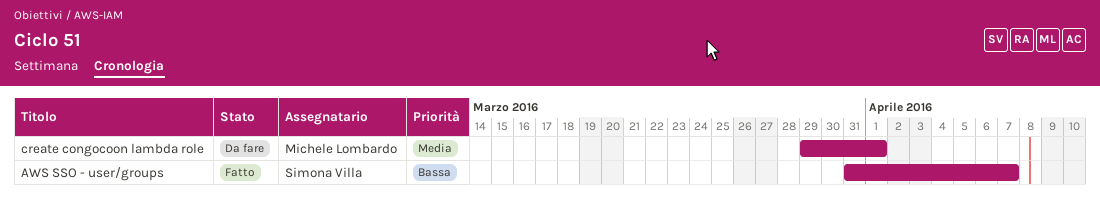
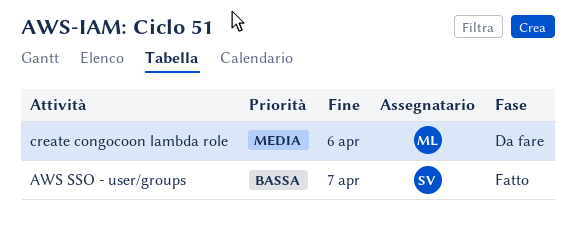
create congocoon lambda role, due: Apr 1 -> Apr 6

